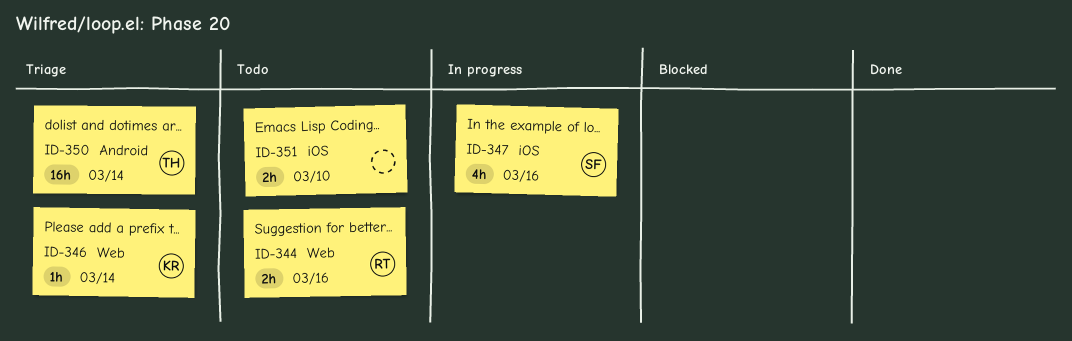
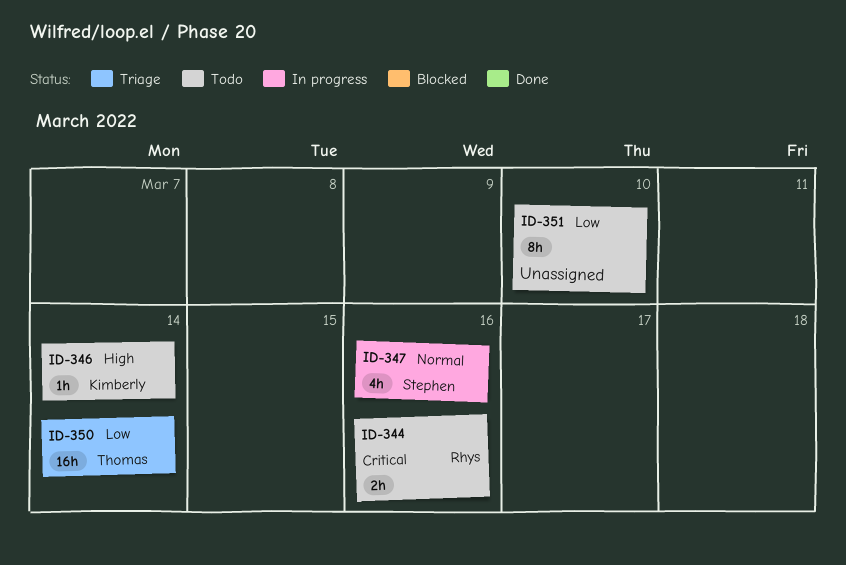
ID-346, status: Triage -> Todo
ID-351, estimate: 2h -> 8h

